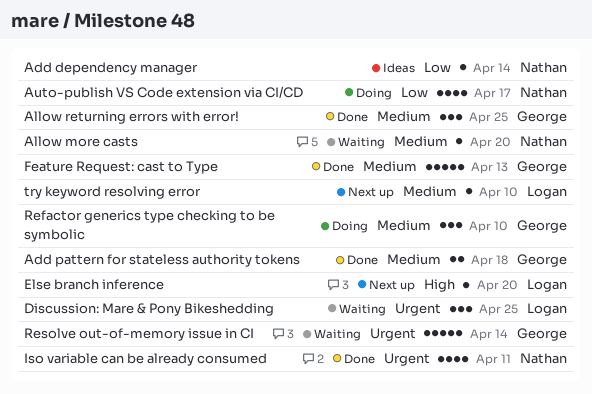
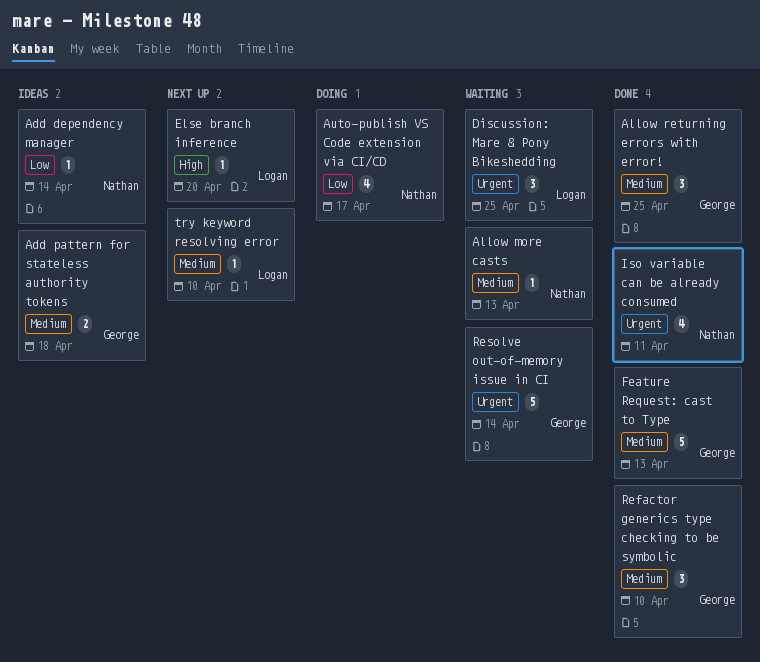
Add pattern for stateless authority tokens, status: Done -> Ideas
Allow more casts, due: Apr 20 -> Apr 13
Refactor generics type checking to be symbolic, status: Doing -> Done

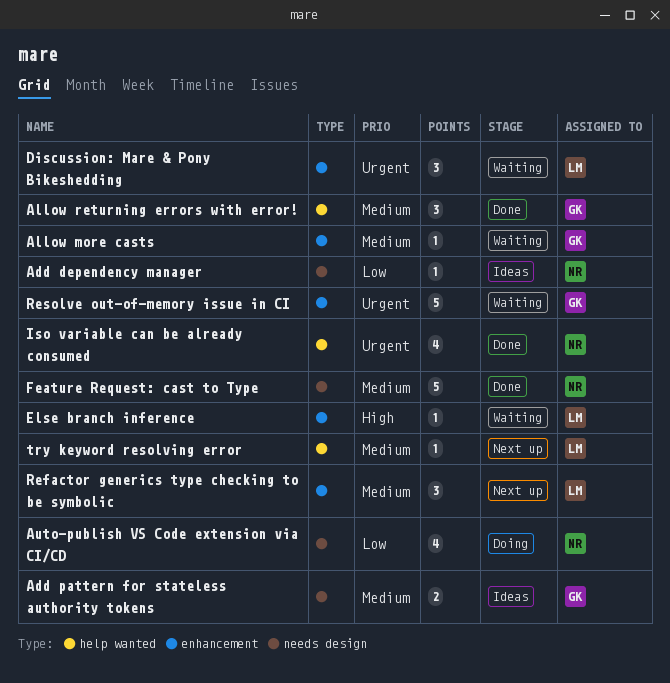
Allow more casts, owner: Nathan -> George
Else branch inference, status: Next up -> Waiting
Feature Request: cast to Type, owner: George -> Nathan
Refactor generics type checking to be symbolic, status: Done -> Next up
Refactor generics type checking to be symbolic, owner: George -> Logan

